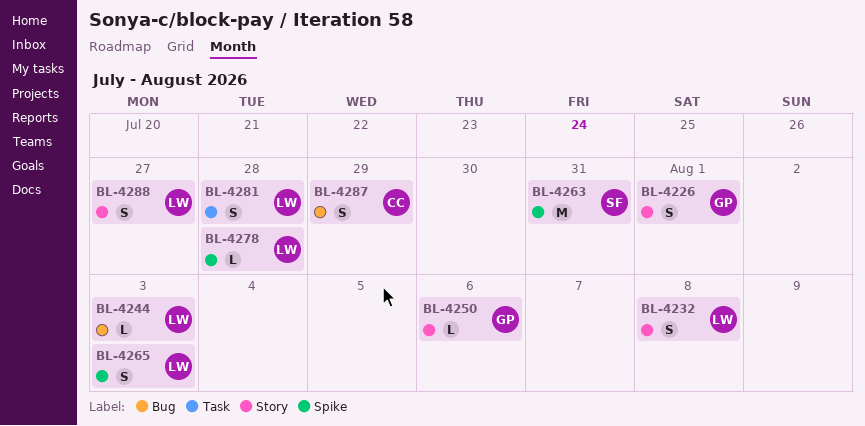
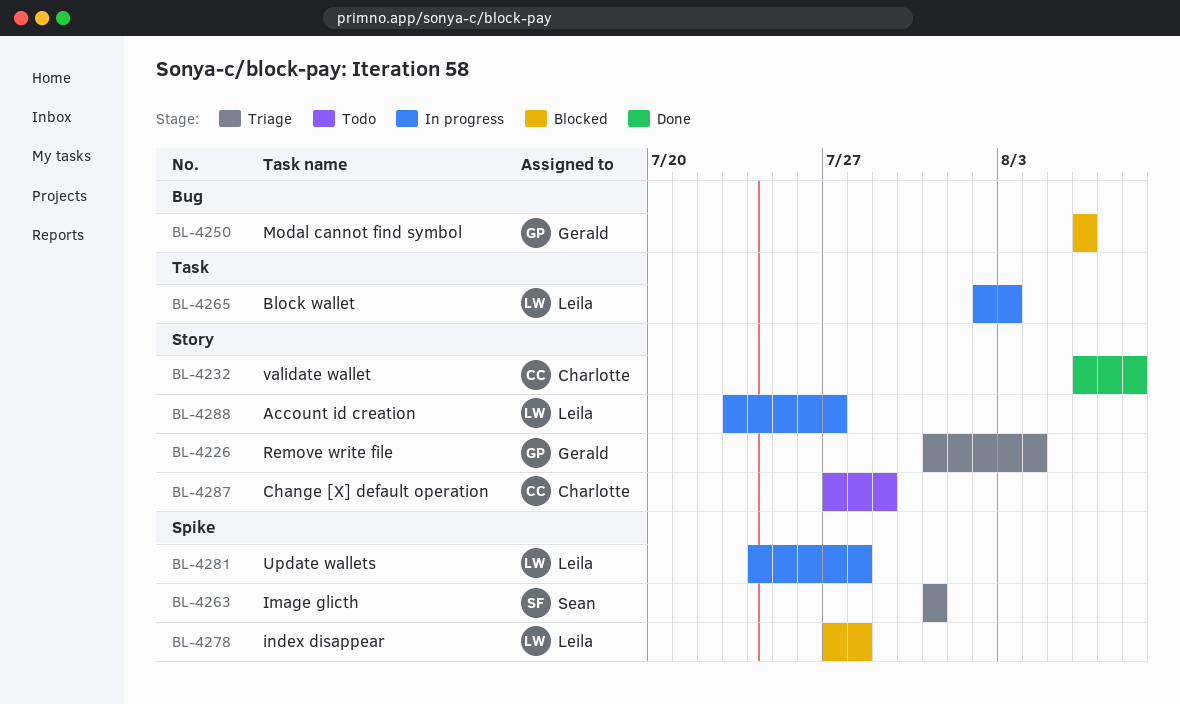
BL-4226, due: Aug 1 -> Aug 4
BL-4232, owner: Leila -> Charlotte
BL-4244: present -> none
BL-4250, label: Story -> Bug
BL-4265, label: Spike -> Task
BL-4281, label: Task -> Spike
BL-4287, label: Bug -> Story

